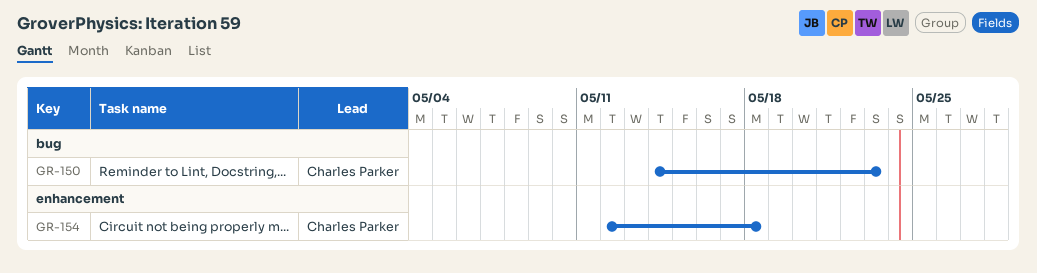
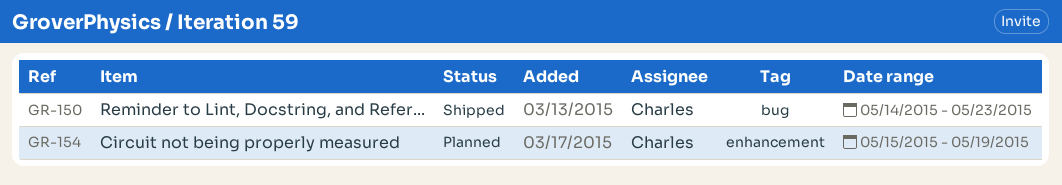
GR-154, start: May 12 -> May 15
GR-154, due: May 18 -> May 19

